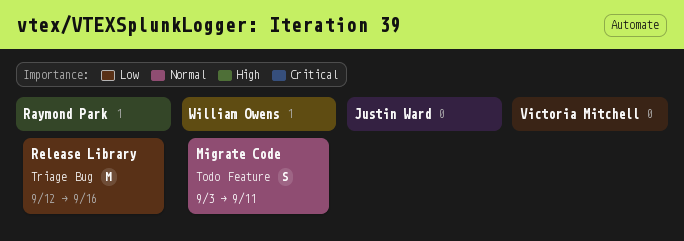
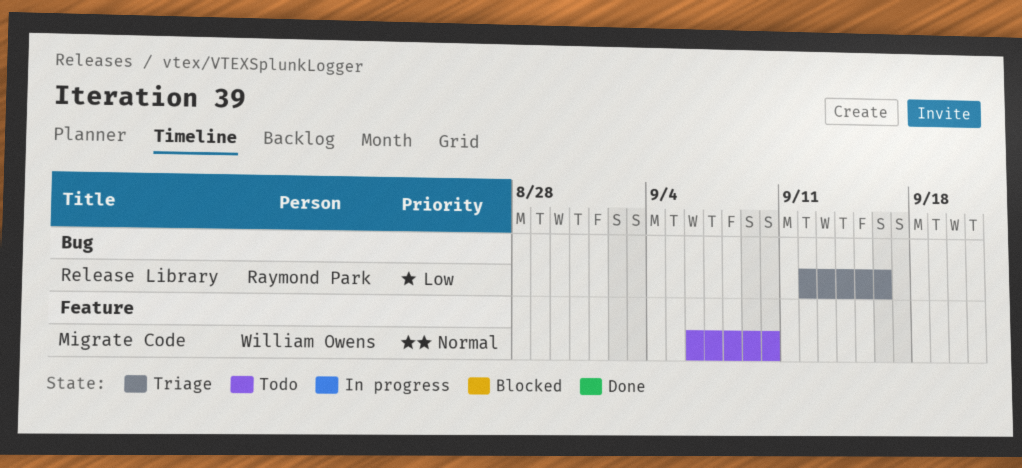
Migrate Code, start: Sep 3 -> Sep 6
Migrate Code, due: Sep 11 -> Sep 10

